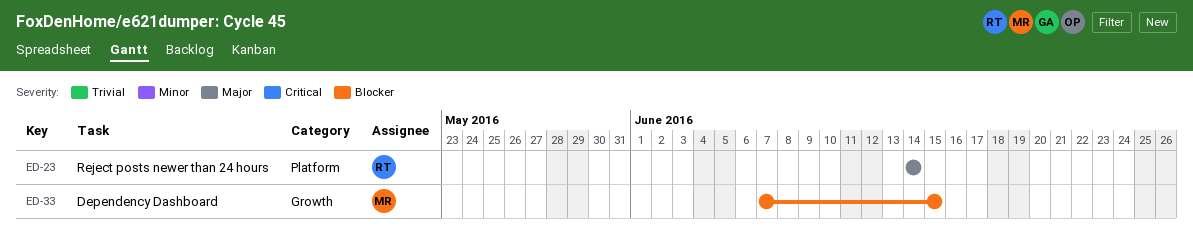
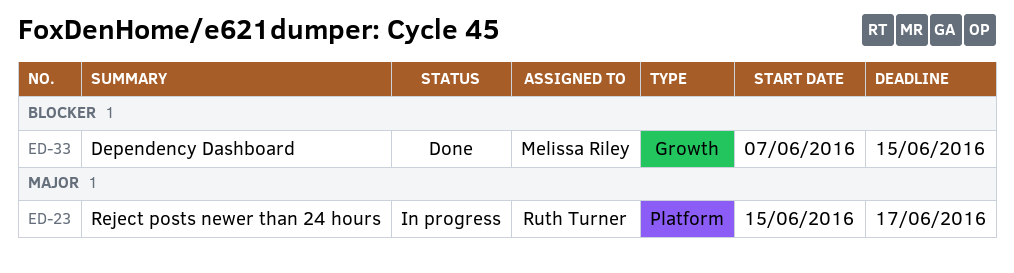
ED-23, start: Jun 14 -> Jun 15
ED-23, due: Jun 14 -> Jun 17

